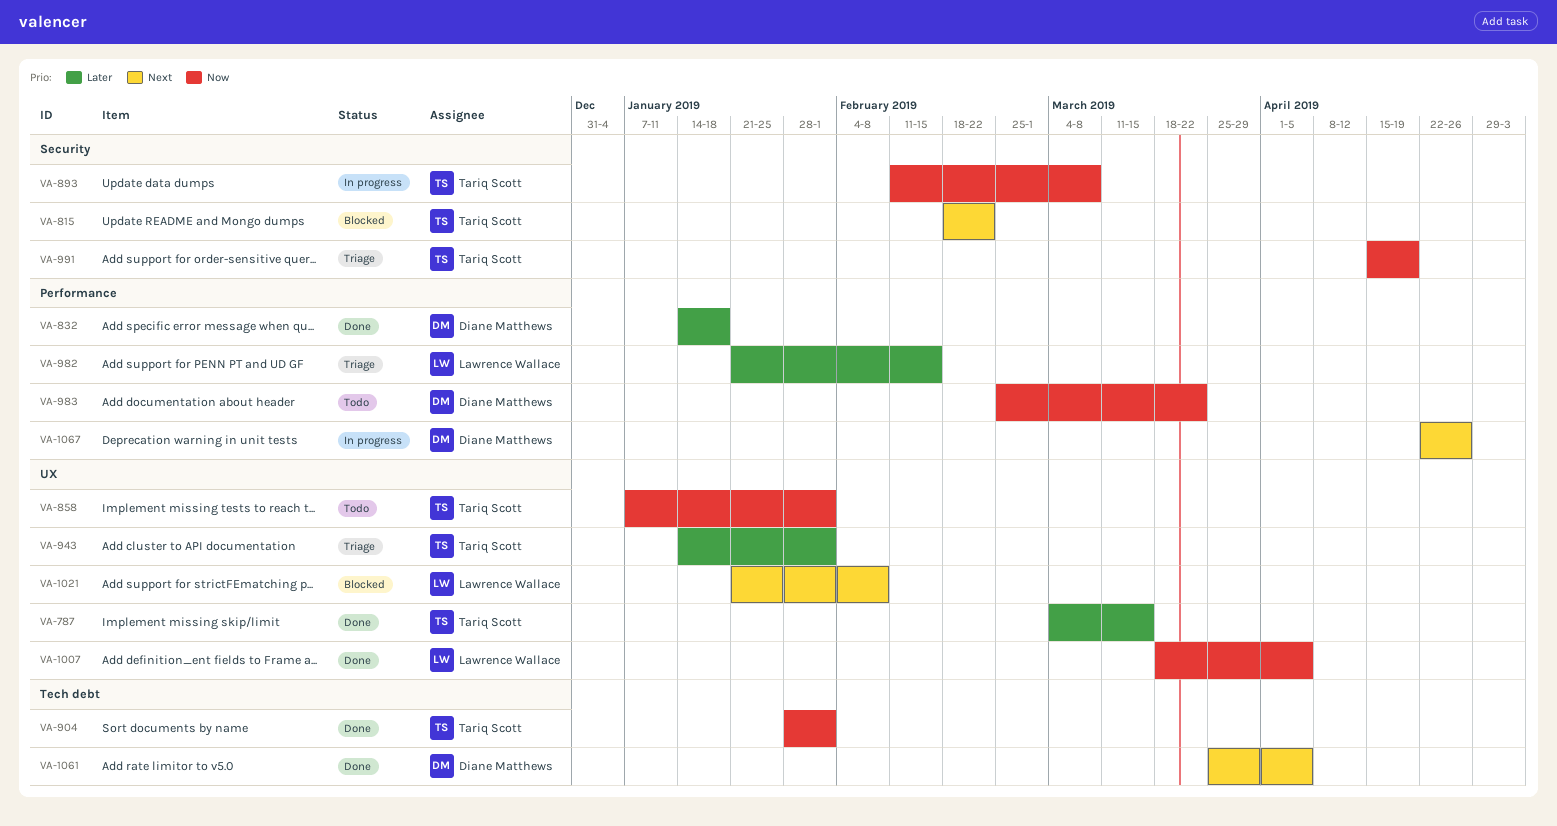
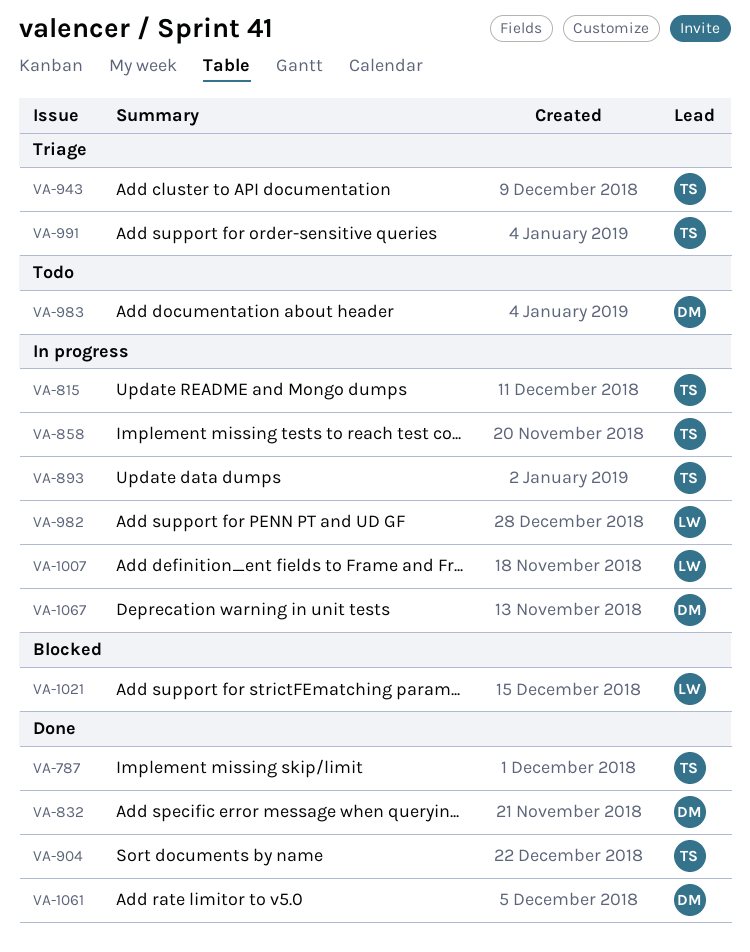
VA-815, status: Blocked -> In progress
VA-858, status: Todo -> In progress
VA-982, status: Triage -> In progress
VA-1007, status: Done -> In progress

